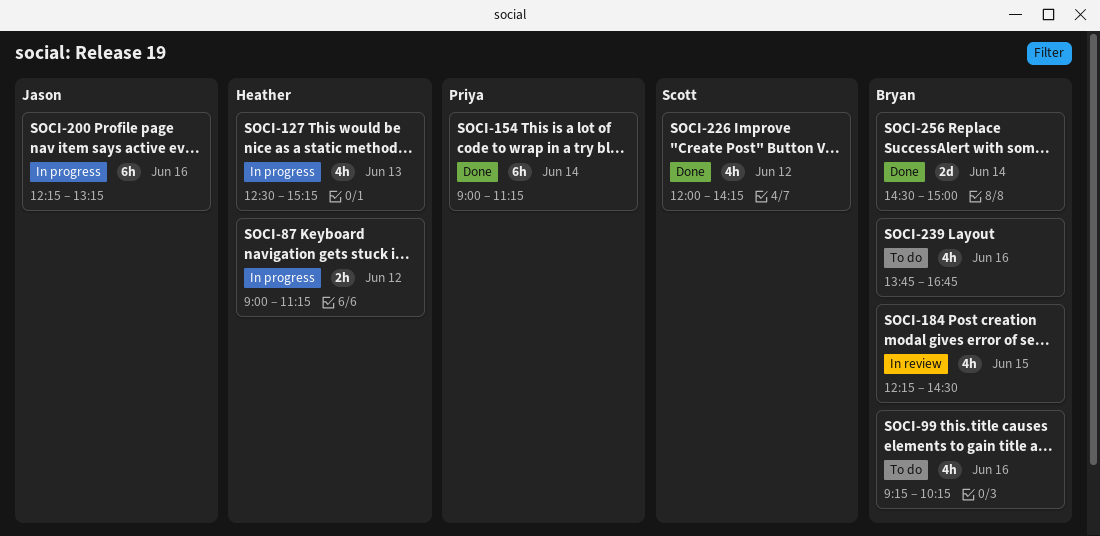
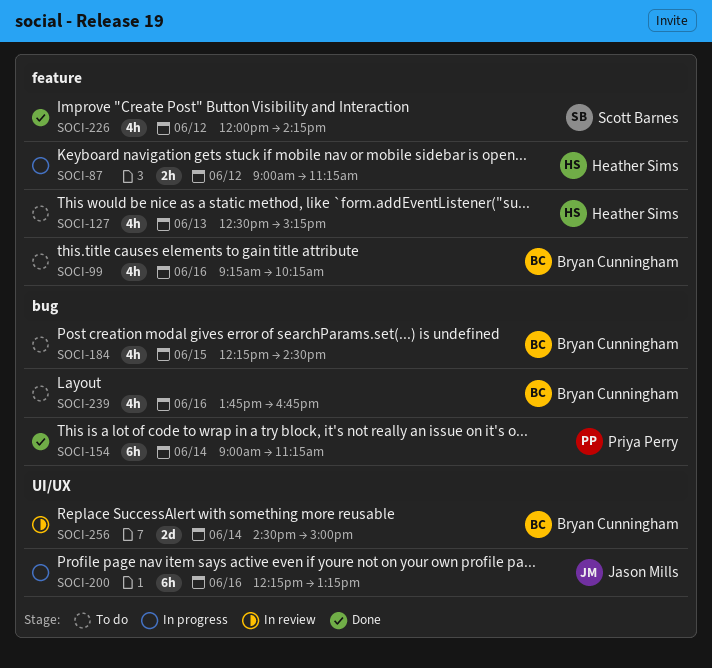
SOCI-127, status: In progress -> To do
SOCI-184, status: In review -> To do
SOCI-256, status: Done -> In review

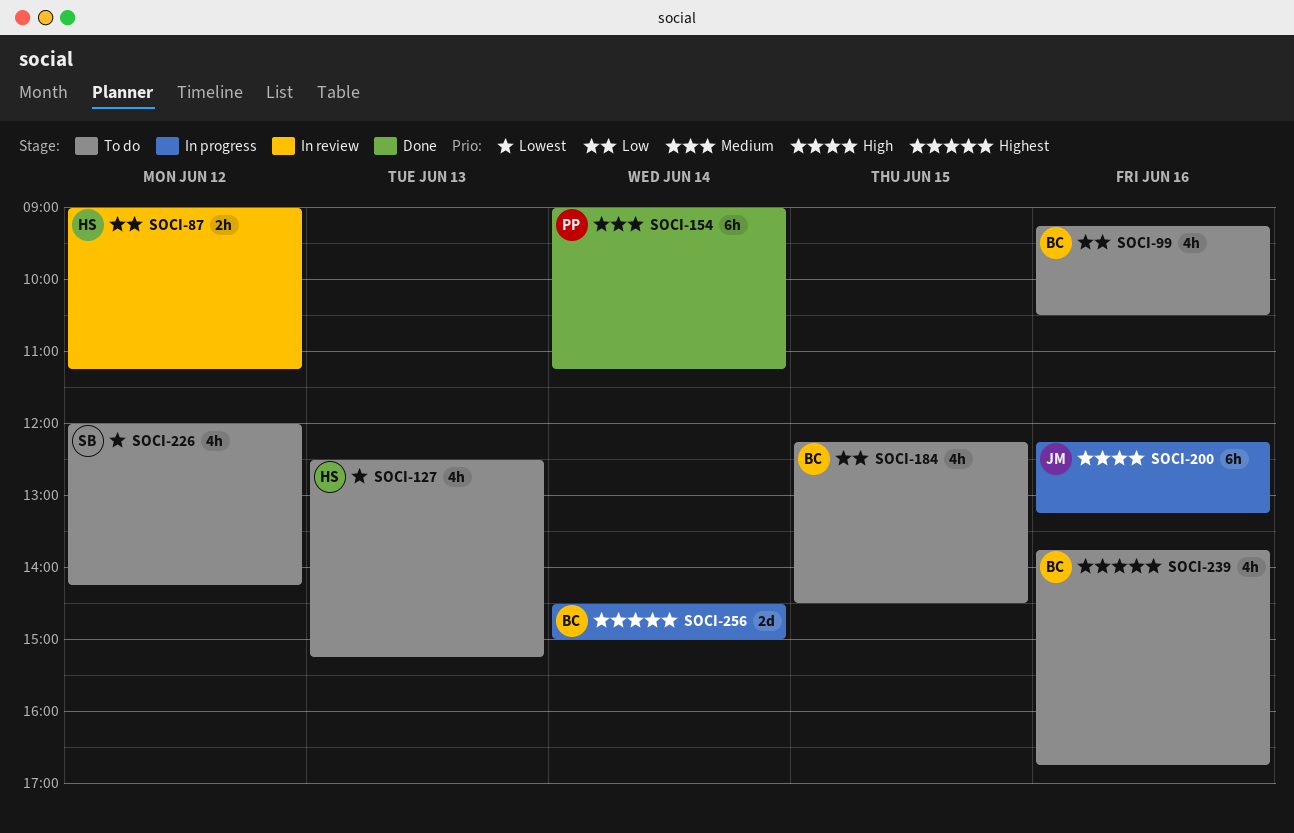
SOCI-87, status: In progress -> In review
SOCI-99, ends: 10:15 -> 10:30
SOCI-226, status: Done -> To do
SOCI-256, status: In review -> In progress

